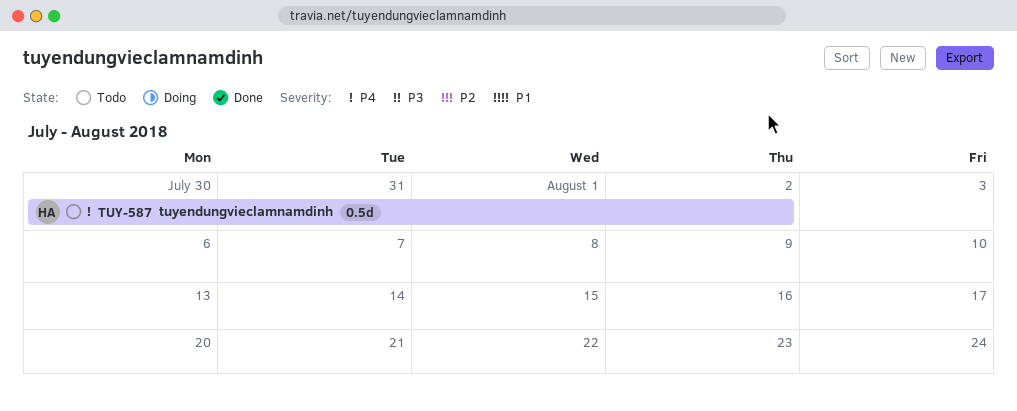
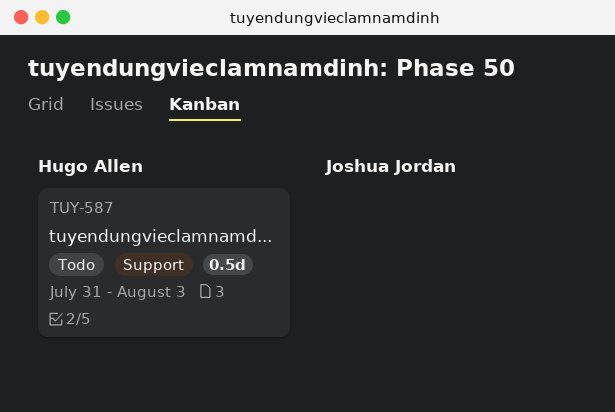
TUY-587, start: Jul 30 -> Jul 31
TUY-587, due: Aug 2 -> Aug 3

